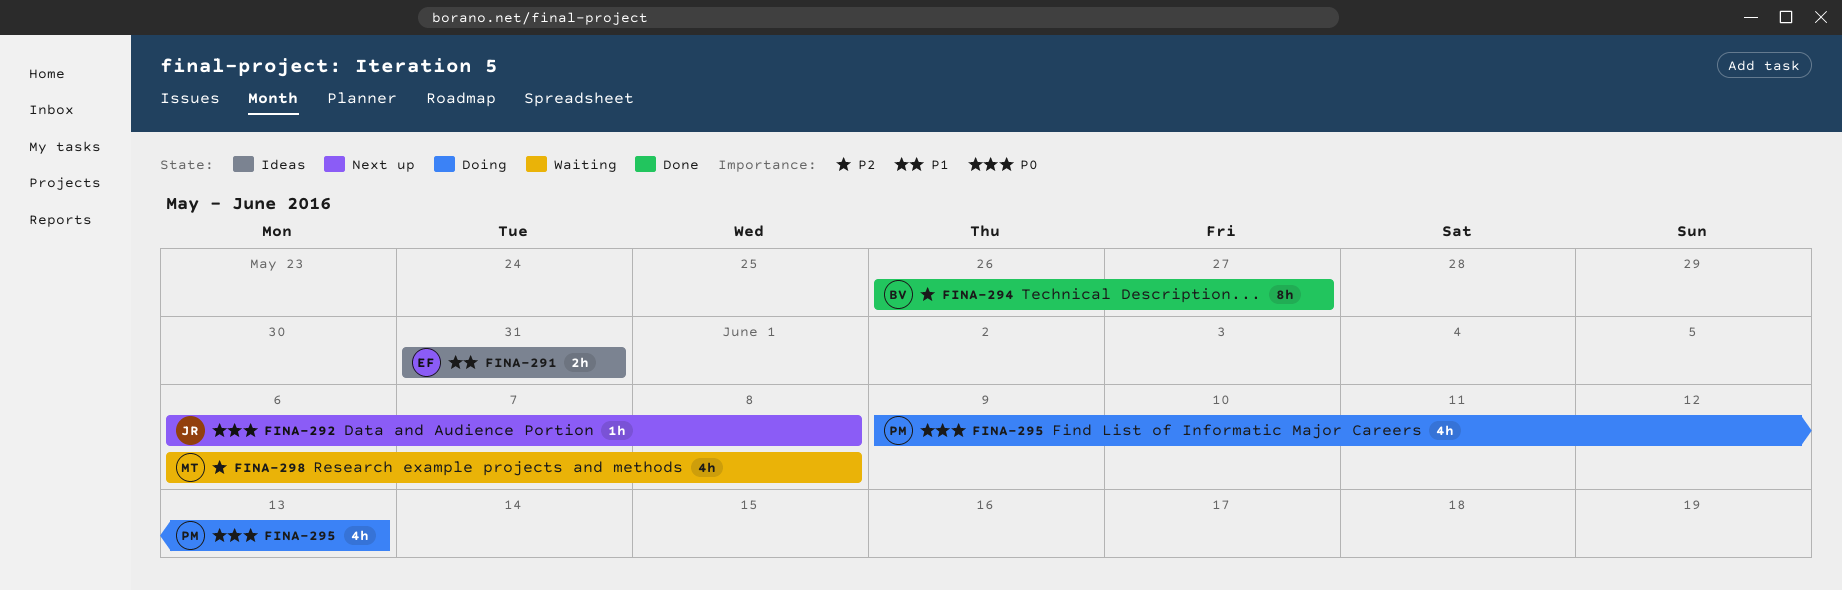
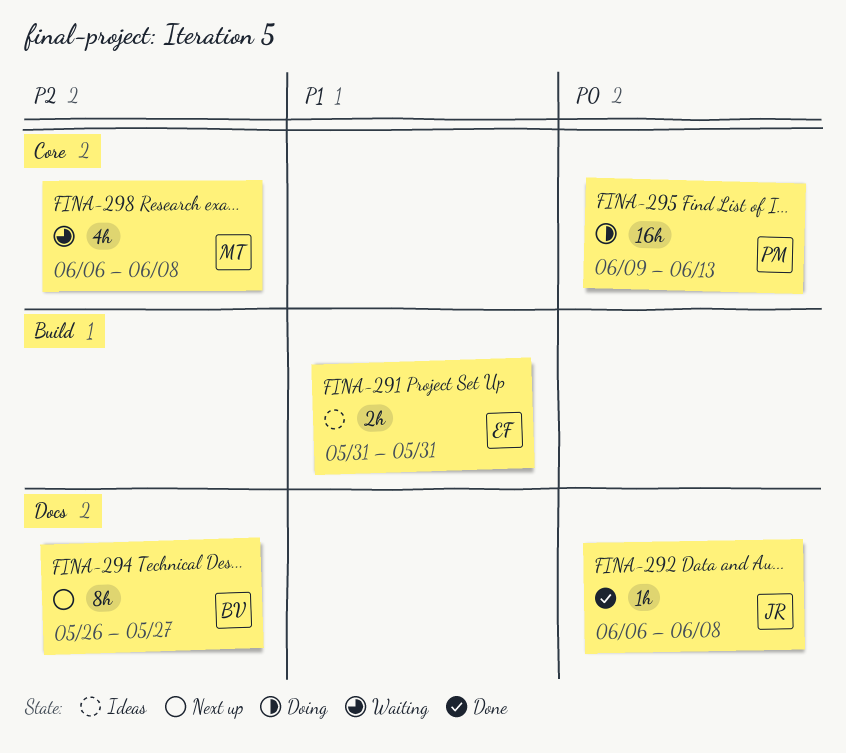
FINA-292, status: Next up -> Done
FINA-294, status: Done -> Next up
FINA-295, estimate: 4h -> 16h

